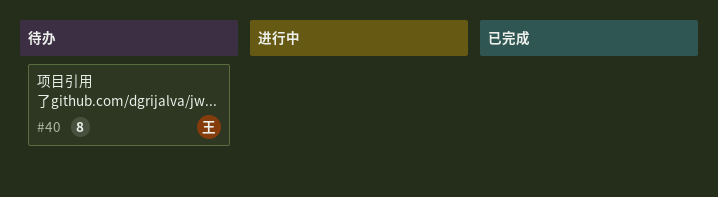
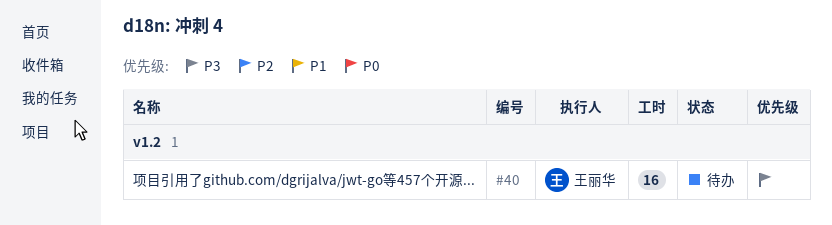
#40, estimate: 8 -> 16

